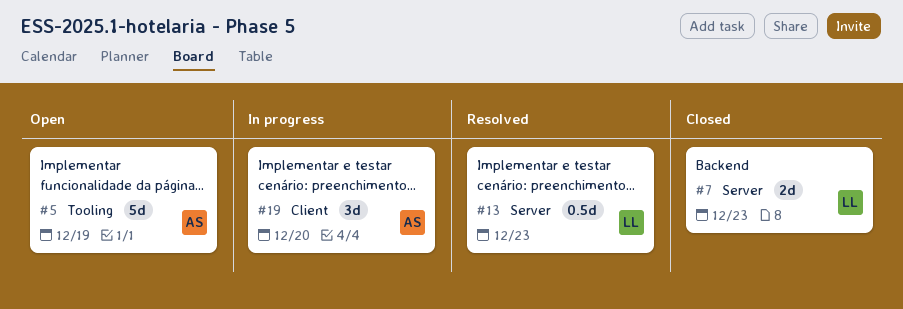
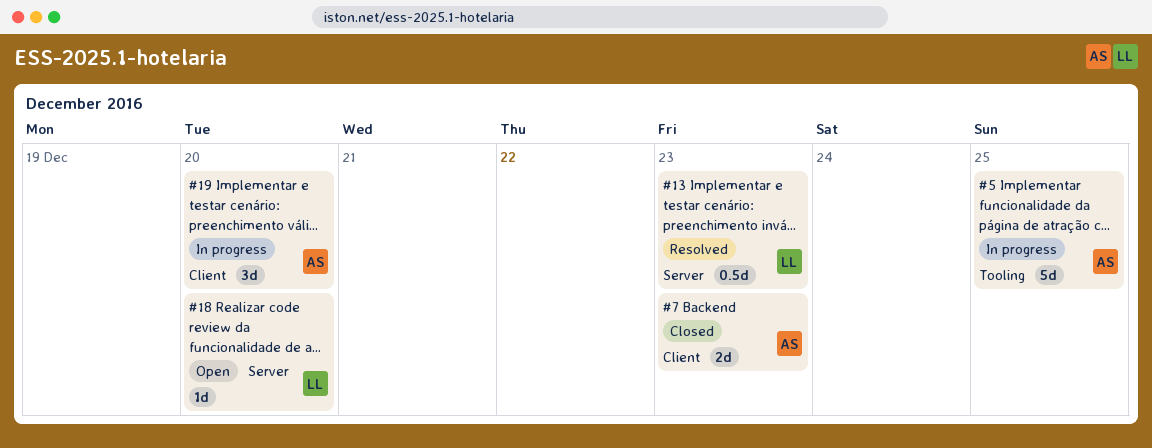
#5, status: Open -> In progress
#5, day: Dec 19 -> Dec 25
#7, owner: LL -> AS
#7, label: Server -> Client
#18: none -> present

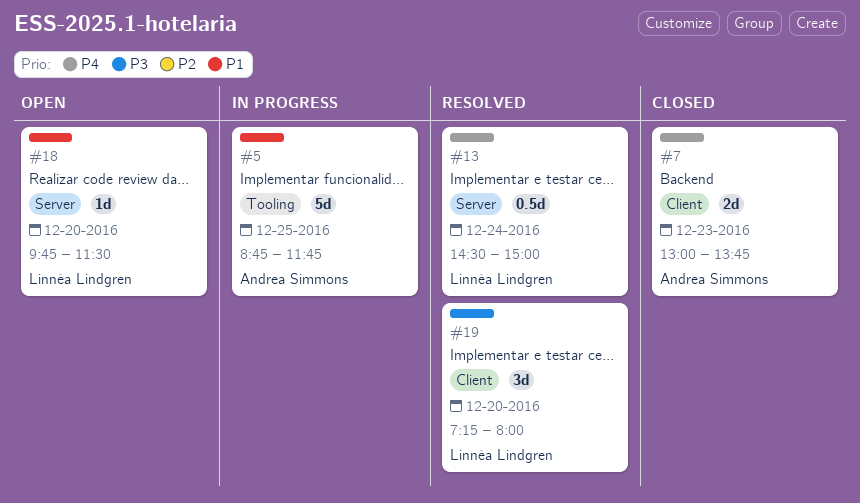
#13, day: Dec 23 -> Dec 24
#19, status: In progress -> Resolved
#19, owner: Andrea Simmons -> Linnéa Lindgren

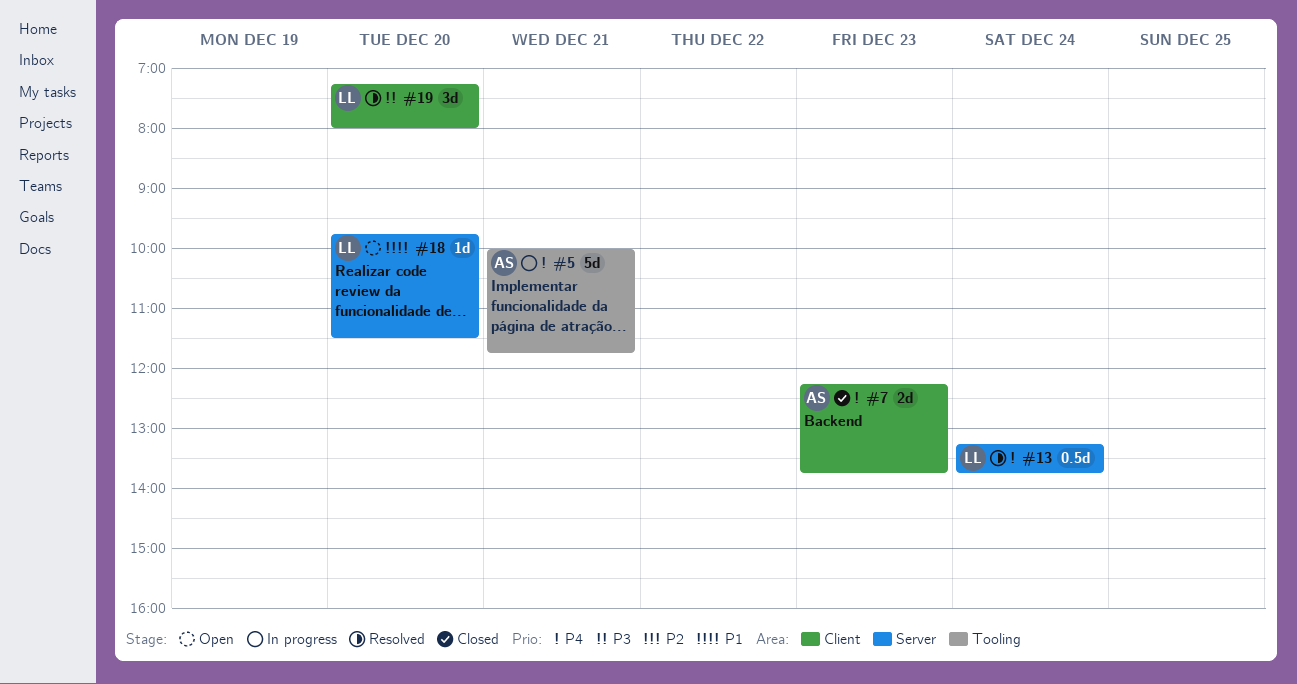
#5, priority: P1 -> P4
#5, day: Dec 25 -> Dec 21
#5, begins: 08:45 -> 10:00
#7, begins: 13:00 -> 12:15
#13, begins: 14:30 -> 13:15
#13, ends: 15:00 -> 13:45

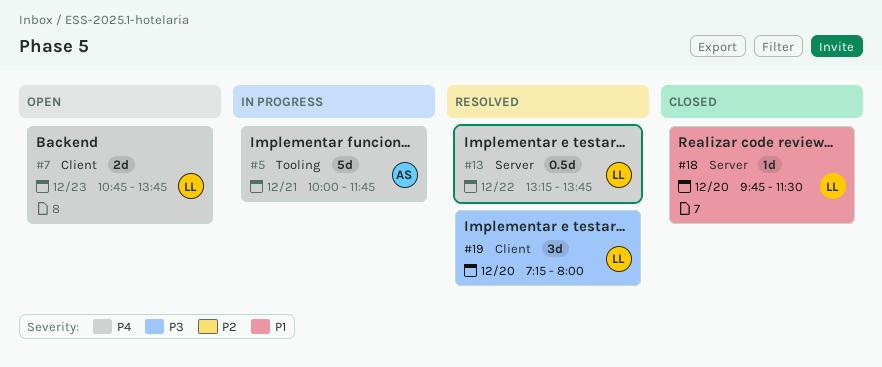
#7, status: Closed -> Open
#7, owner: AS -> LL
#7, begins: 12:15 -> 10:45
#13, day: Dec 24 -> Dec 22
#18, status: Open -> Closed

